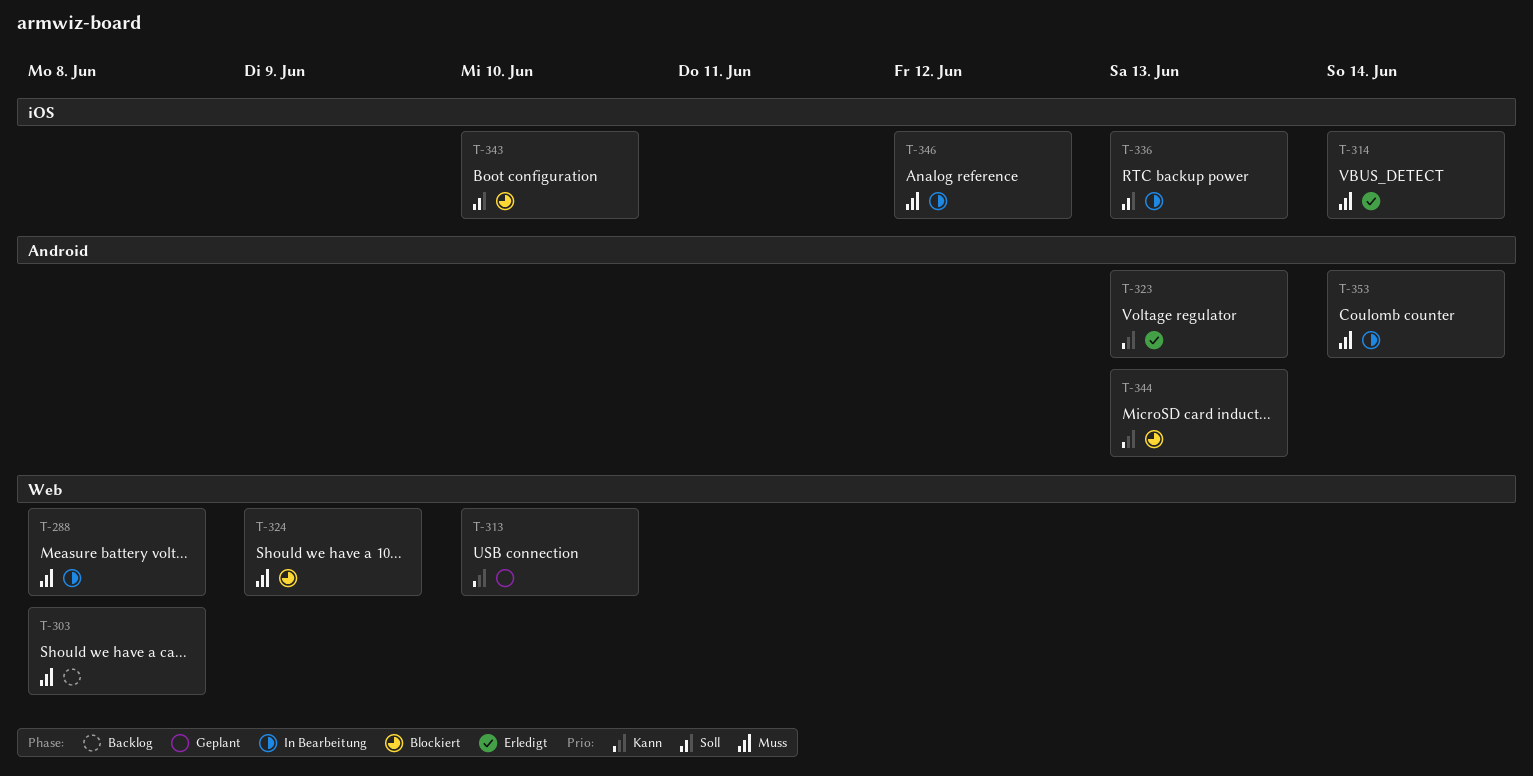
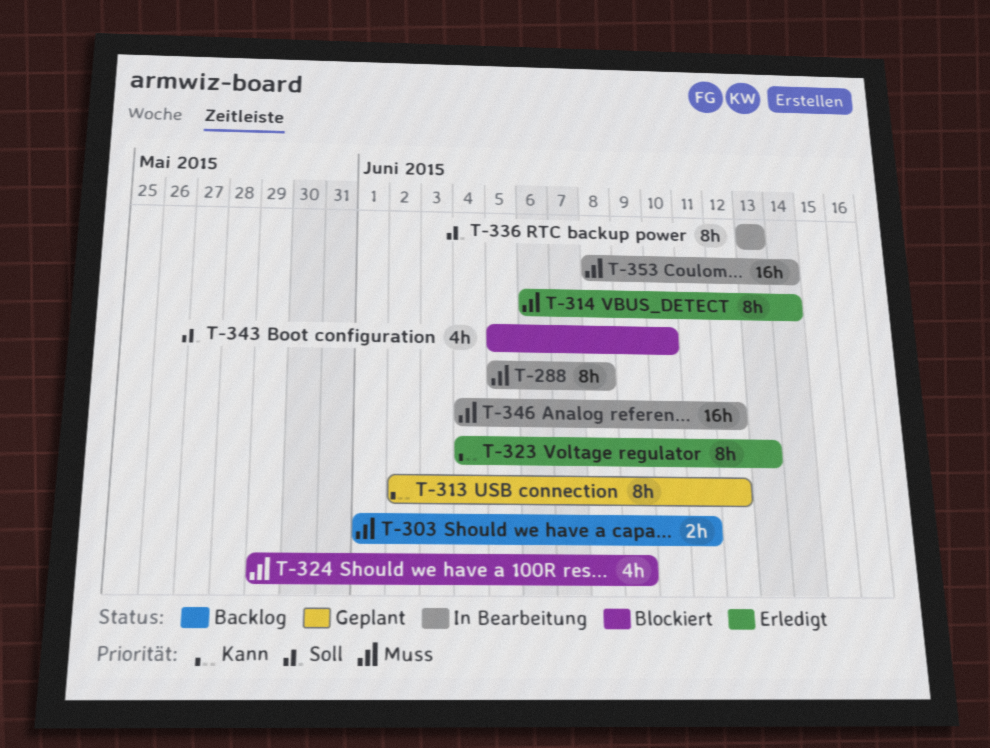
T-303, due: Jun 8 -> Jun 11
T-313, due: Jun 10 -> Jun 12
T-344: present -> none

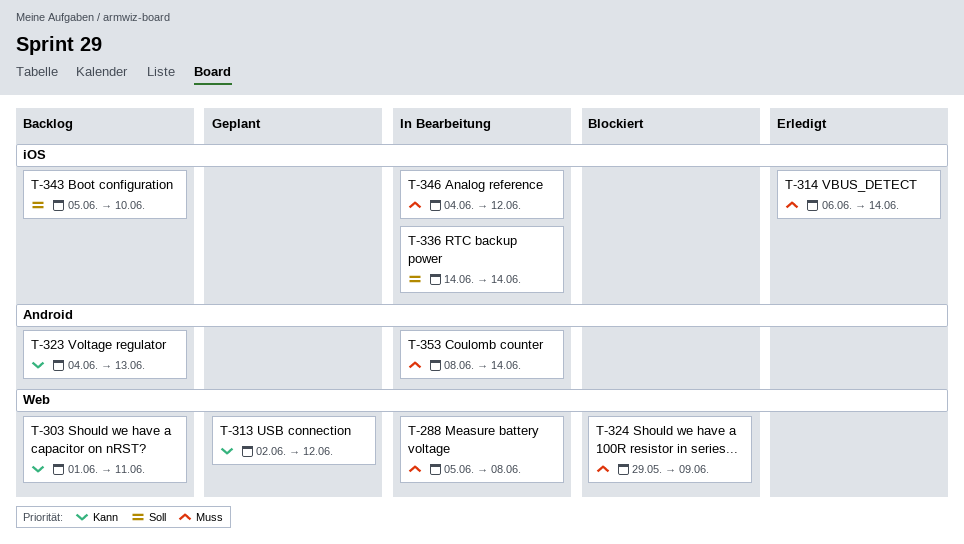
T-303, priority: Muss -> Kann
T-323, status: Erledigt -> Backlog
T-336, start: Jun 13 -> Jun 14
T-336, due: Jun 13 -> Jun 14
T-343, status: Blockiert -> Backlog

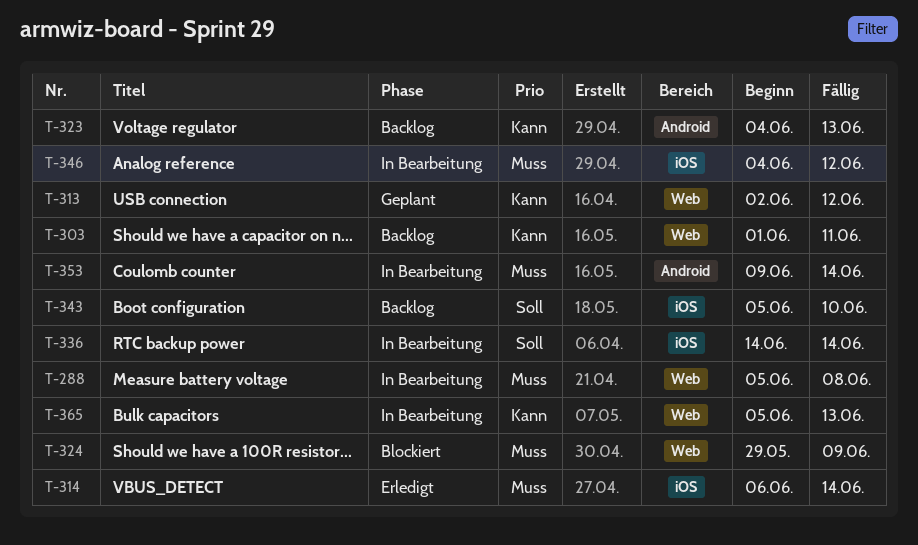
T-353, start: Jun 8 -> Jun 9
T-365: none -> present

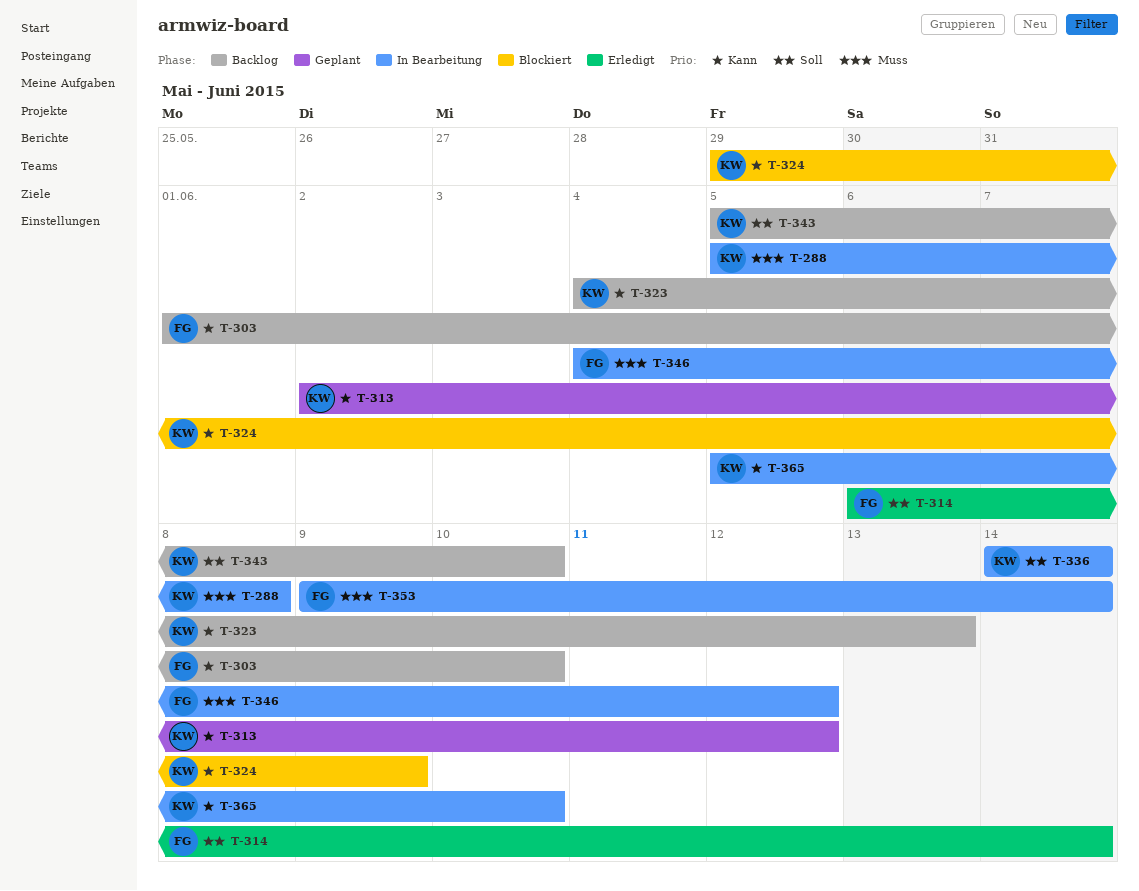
T-303, due: Jun 11 -> Jun 10
T-314, priority: Muss -> Soll
T-324, priority: Muss -> Kann
T-365, due: Jun 13 -> Jun 10

